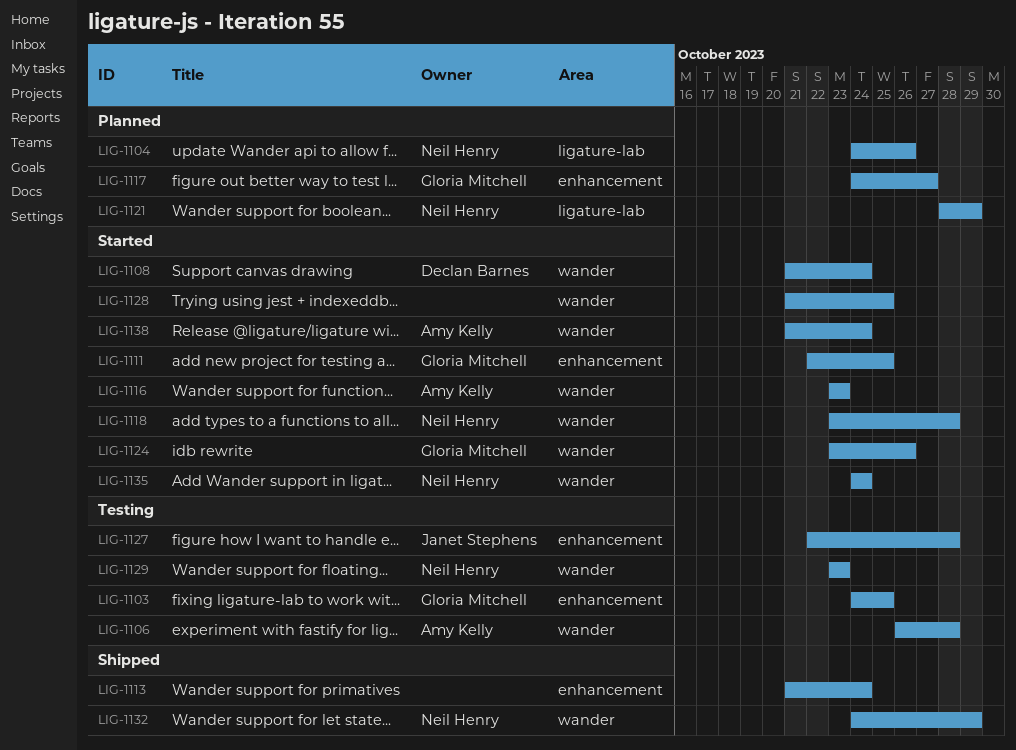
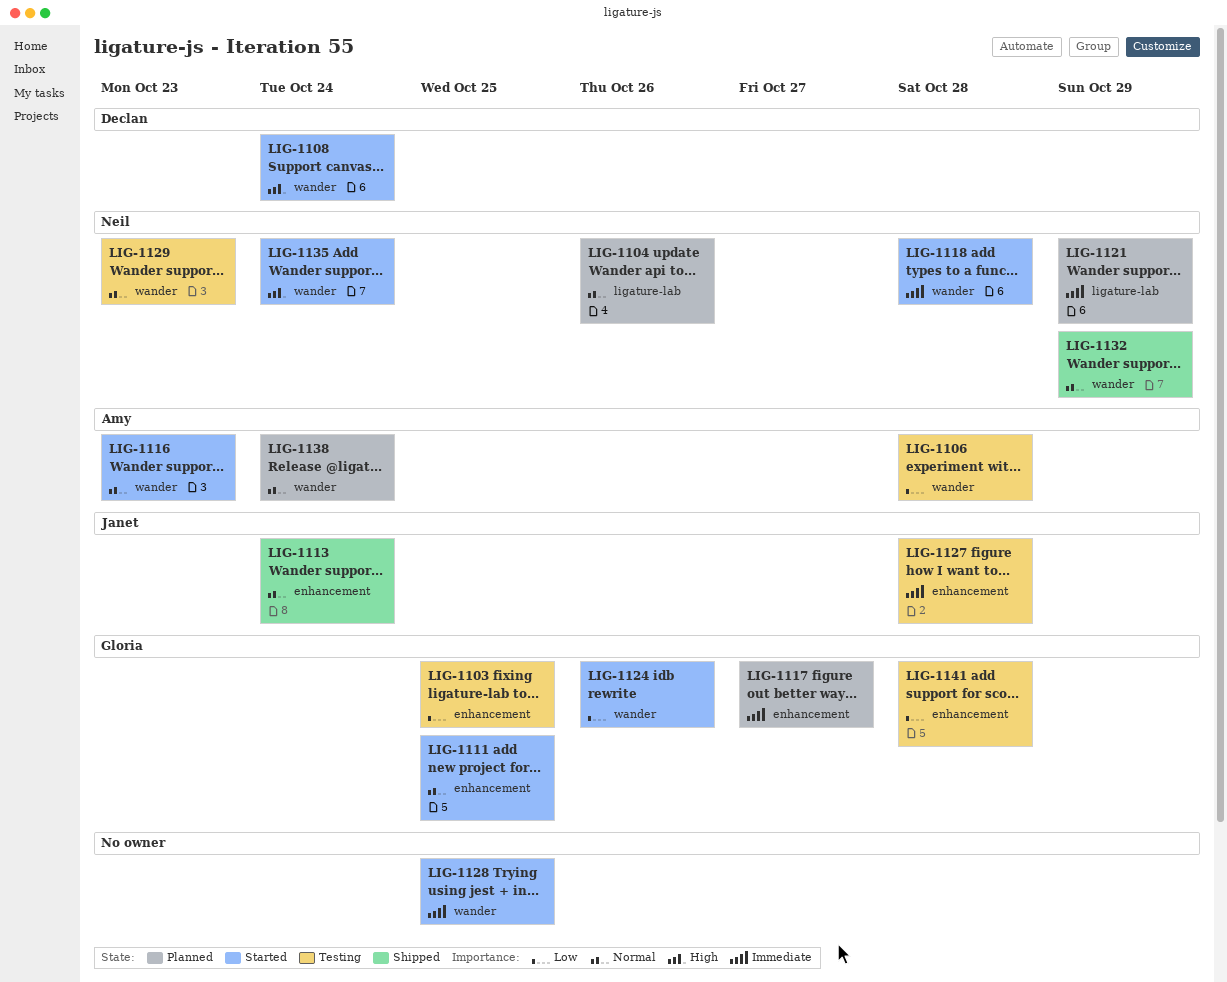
LIG-1113, owner: none -> Janet Stephens
LIG-1138, status: Started -> Planned
LIG-1141: none -> present

